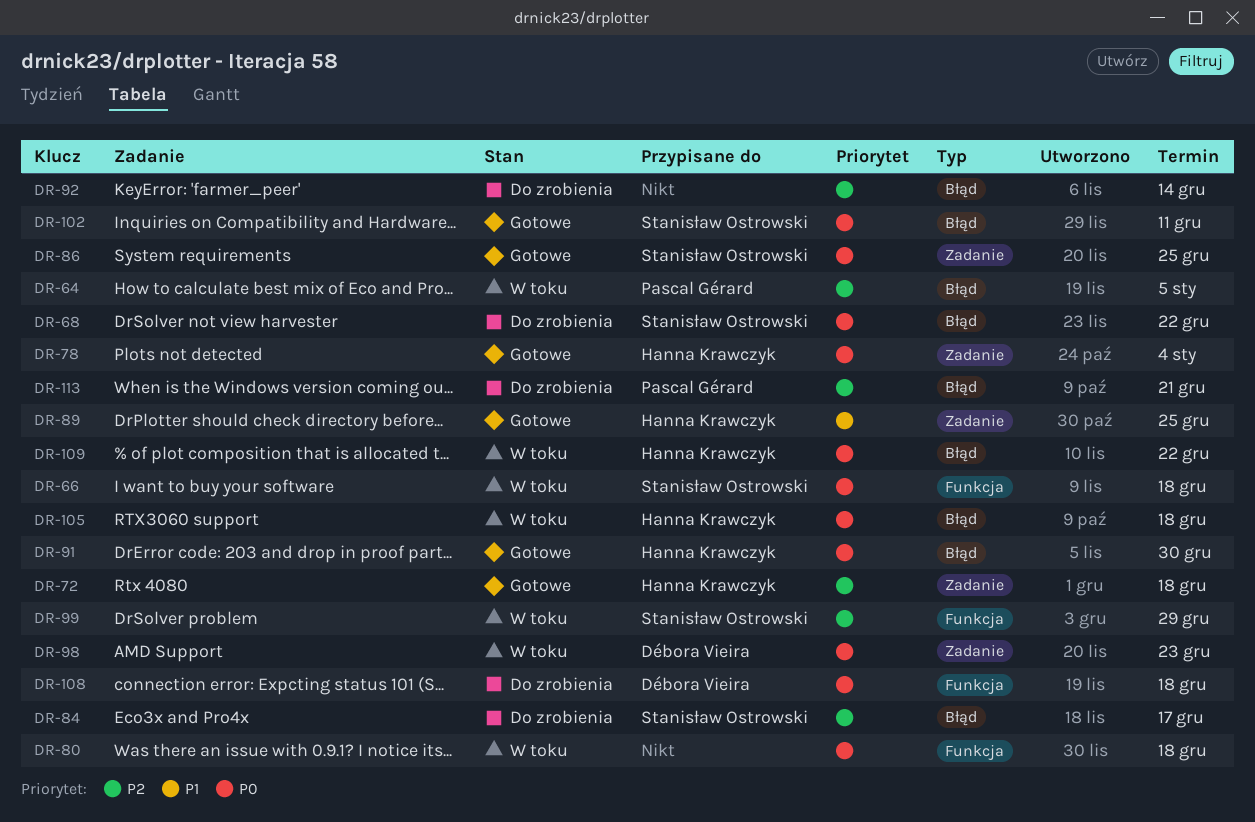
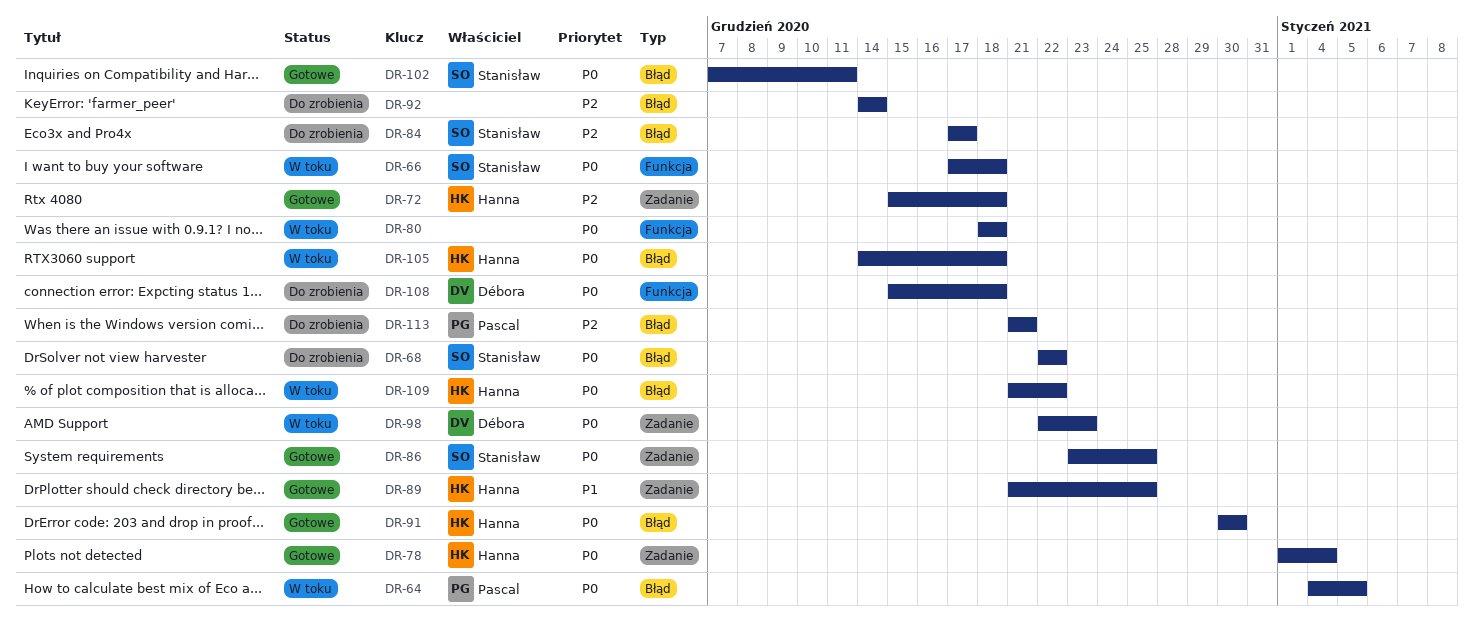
DR-64, priority: P2 -> P0
DR-99: present -> none

